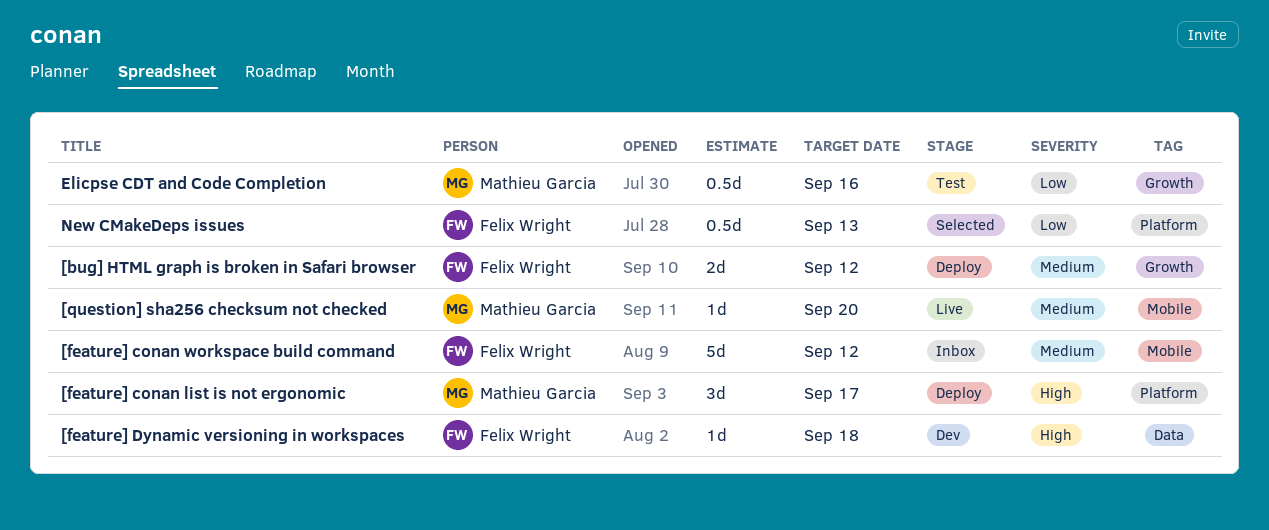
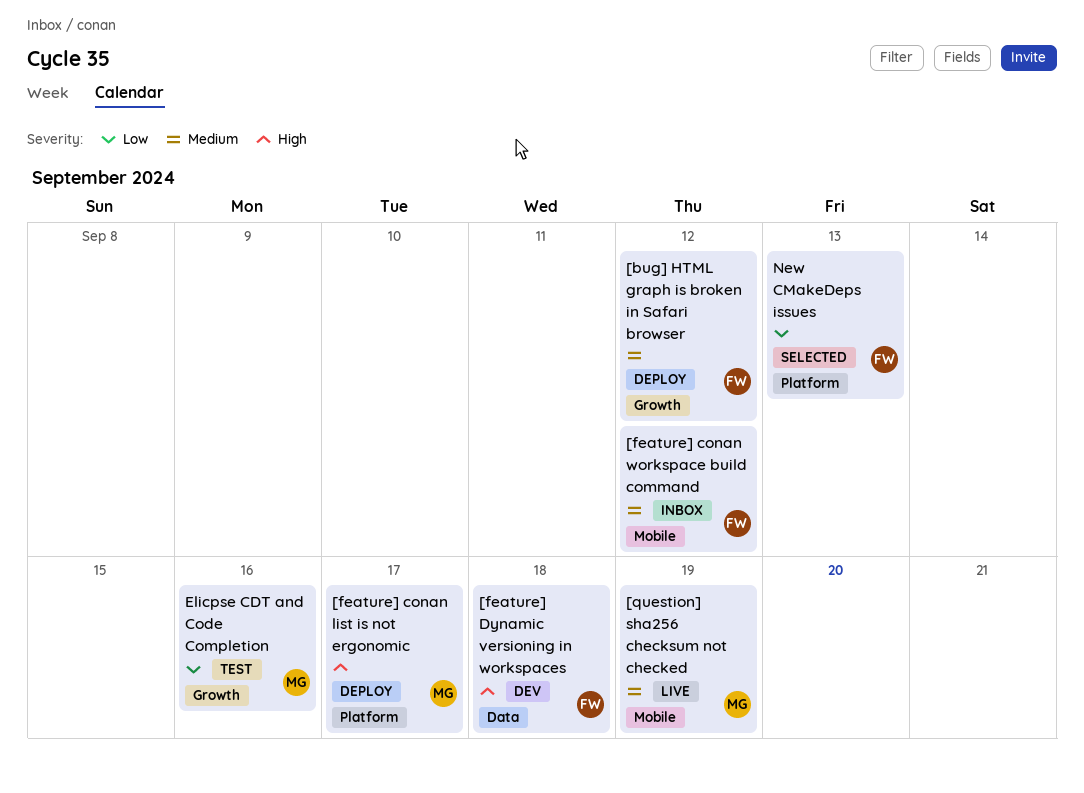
[question] sha256 checksum not checked, due: Sep 20 -> Sep 19

